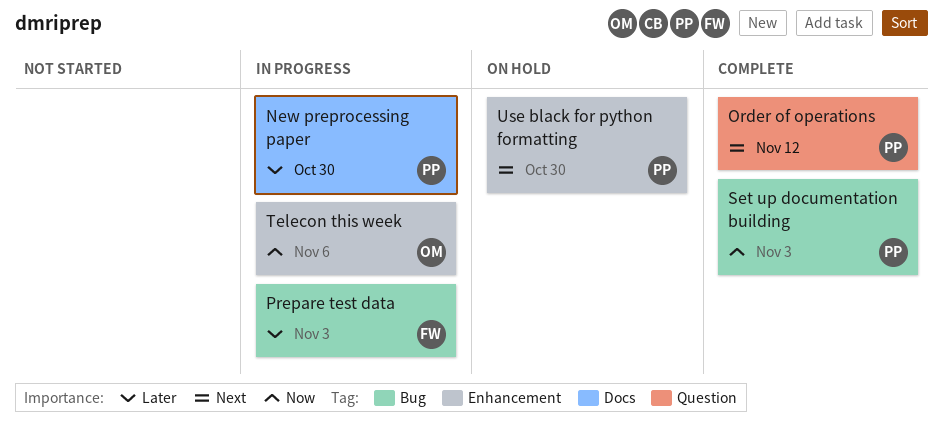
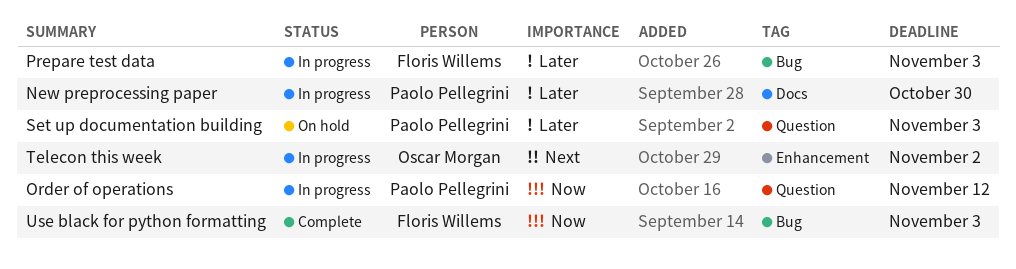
Order of operations, status: Complete -> In progress
Order of operations, priority: Next -> Now
Set up documentation building, status: Complete -> On hold
Set up documentation building, priority: Now -> Later
Set up documentation building, label: Bug -> Question
Telecon this week, priority: Now -> Next
Telecon this week, due: Nov 6 -> Nov 2
Use black for python formatting, status: On hold -> Complete
Use black for python formatting, owner: Paolo Pellegrini -> Floris Willems
Use black for python formatting, priority: Next -> Now
Use black for python formatting, label: Enhancement -> Bug
Use black for python formatting, due: Oct 30 -> Nov 3

